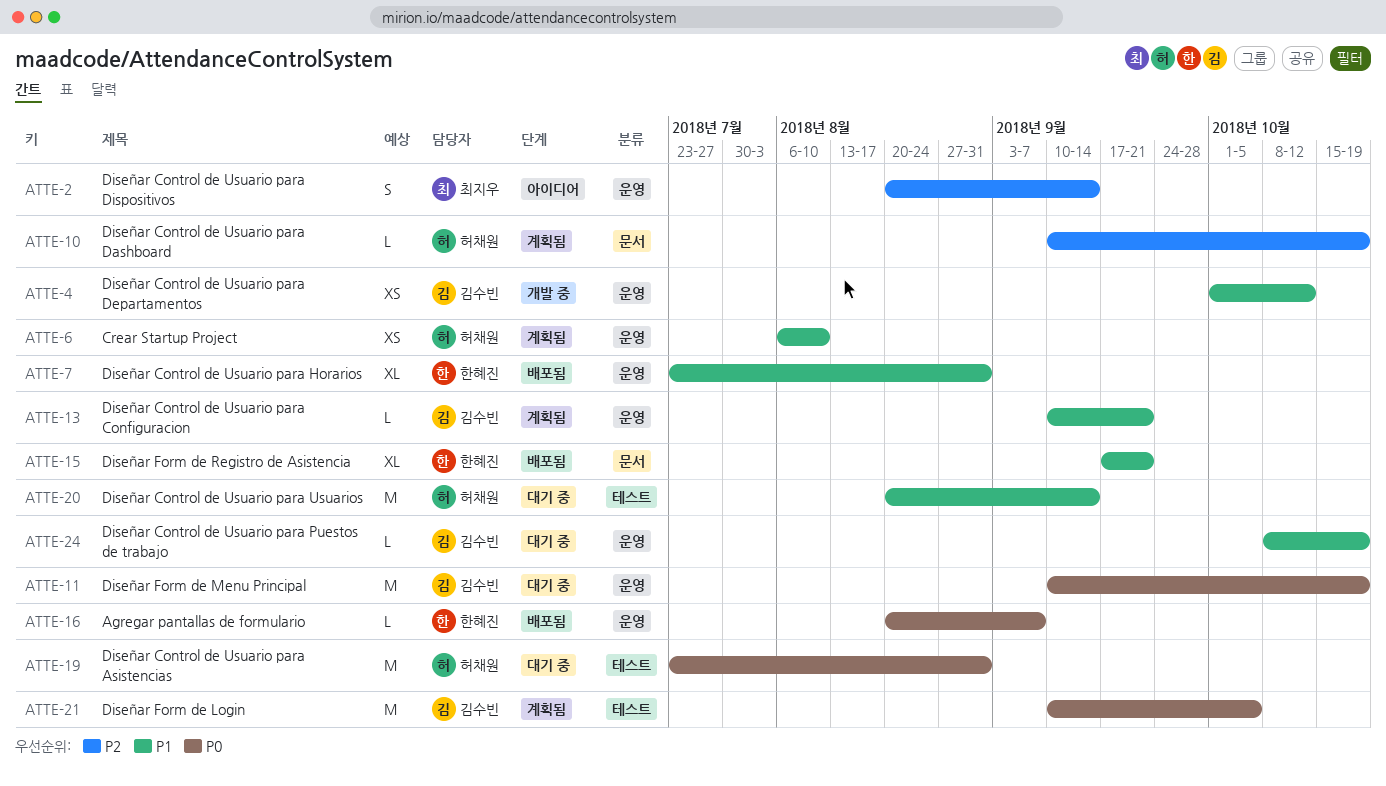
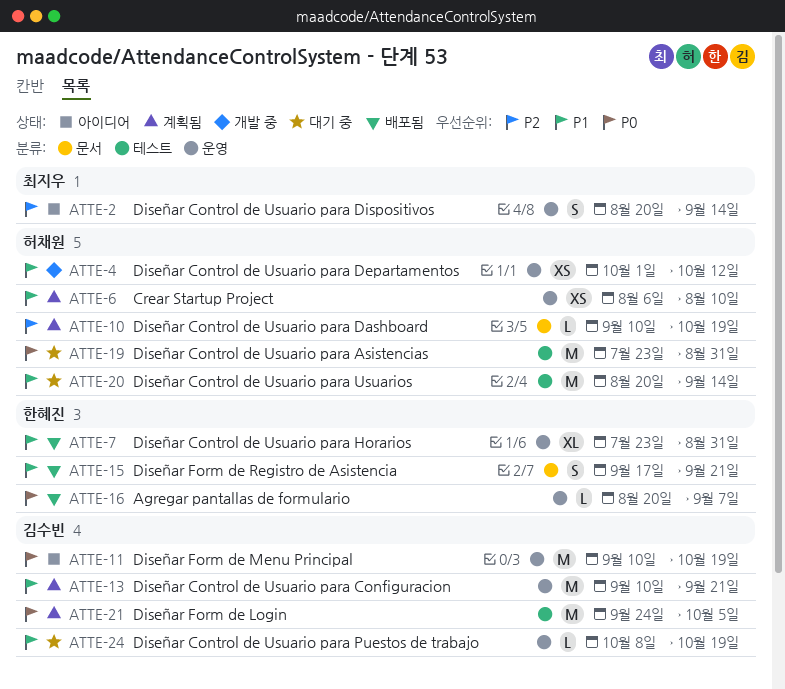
ATTE-4, owner: 김수빈 -> 허채원
ATTE-11, status: 대기 중 -> 아이디어
ATTE-13, estimate: L -> M
ATTE-15, estimate: XL -> S
ATTE-21, start: Sep 10 -> Sep 24

